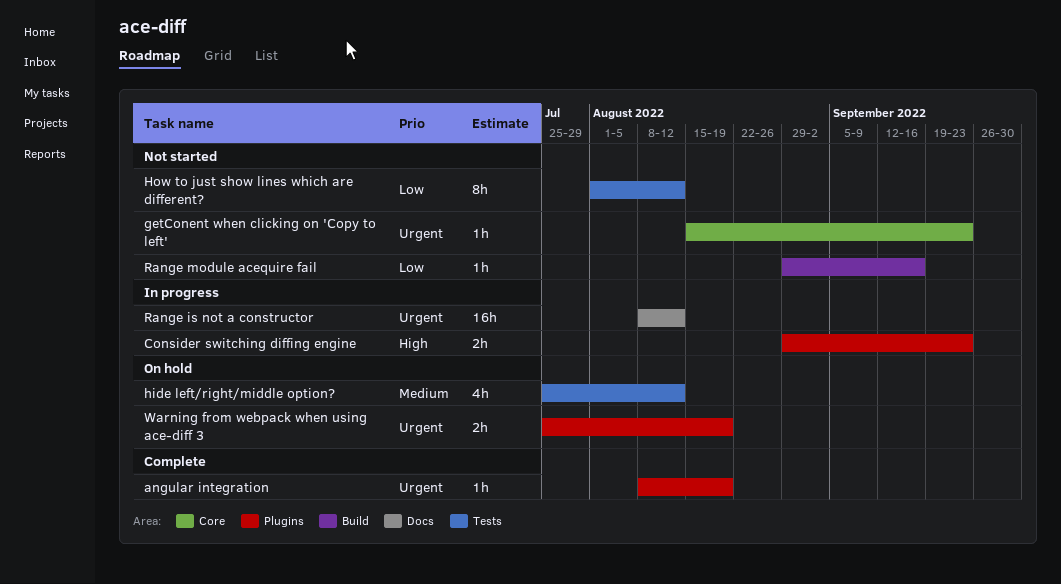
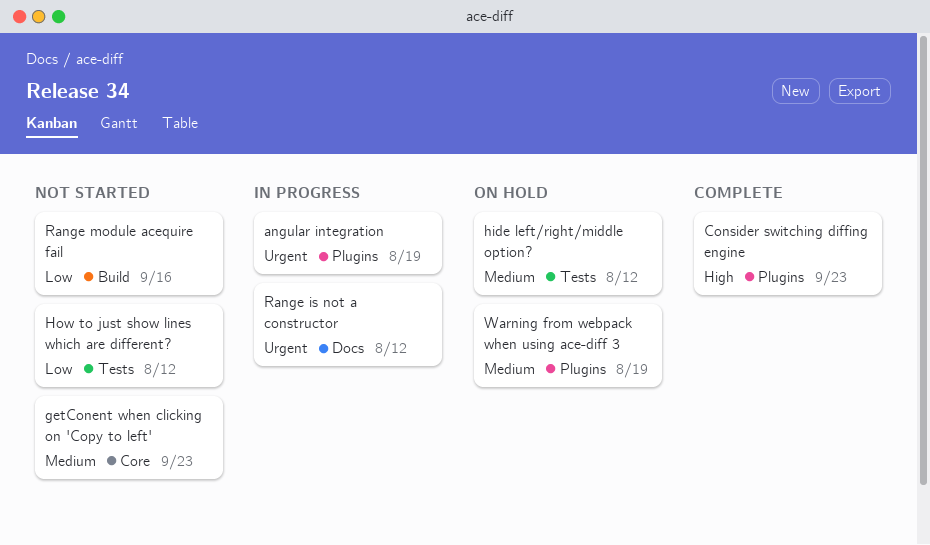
angular integration, status: Complete -> In progress
Consider switching diffing engine, status: In progress -> Complete
getConent when clicking on 'Copy to left', priority: Urgent -> Medium
Warning from webpack when using ace-diff 3, priority: Urgent -> Medium

